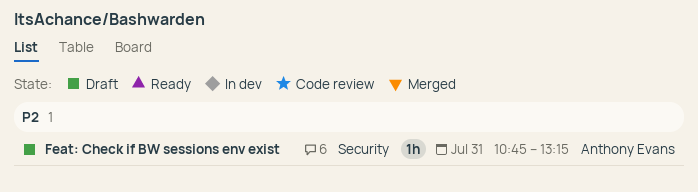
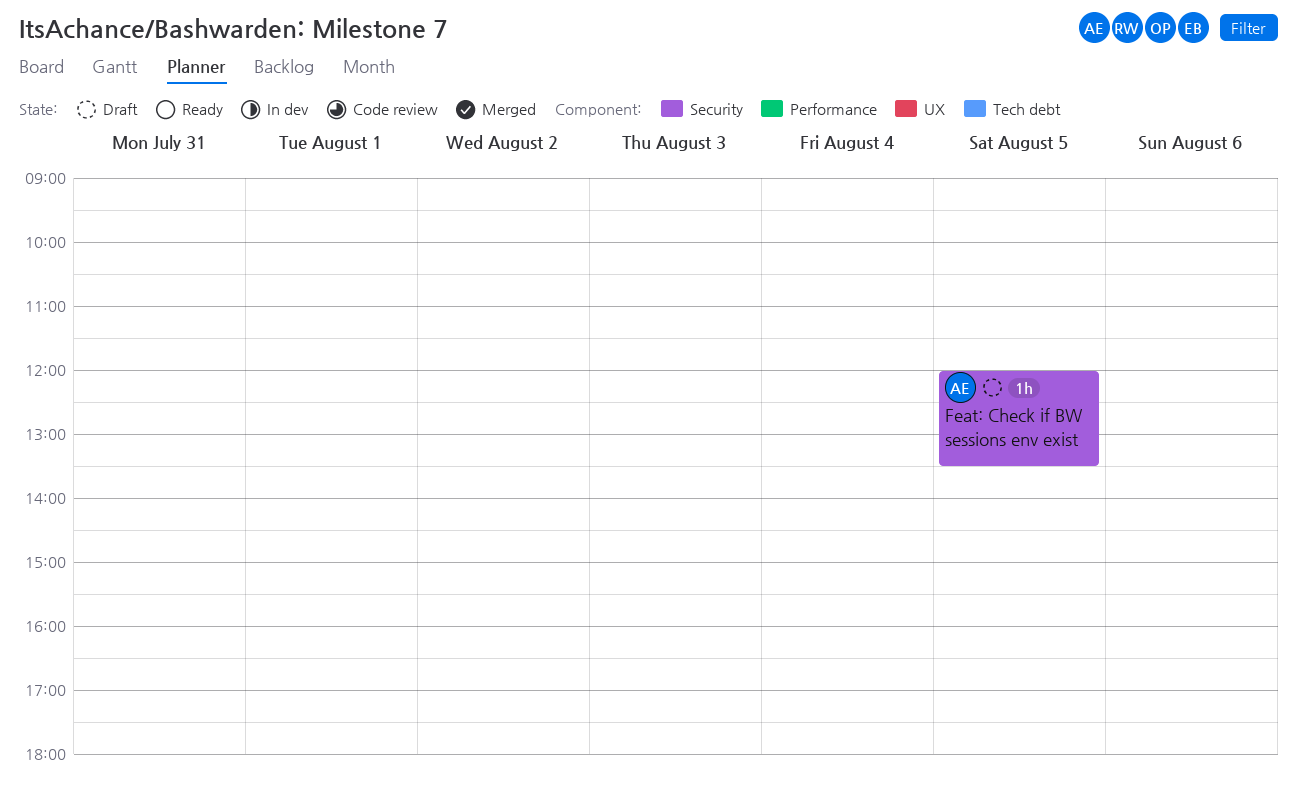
Feat: Check if BW sessions env exist, day: Jul 31 -> Aug 5
Feat: Check if BW sessions env exist, begins: 10:45 -> 12:00
Feat: Check if BW sessions env exist, ends: 13:15 -> 13:30

